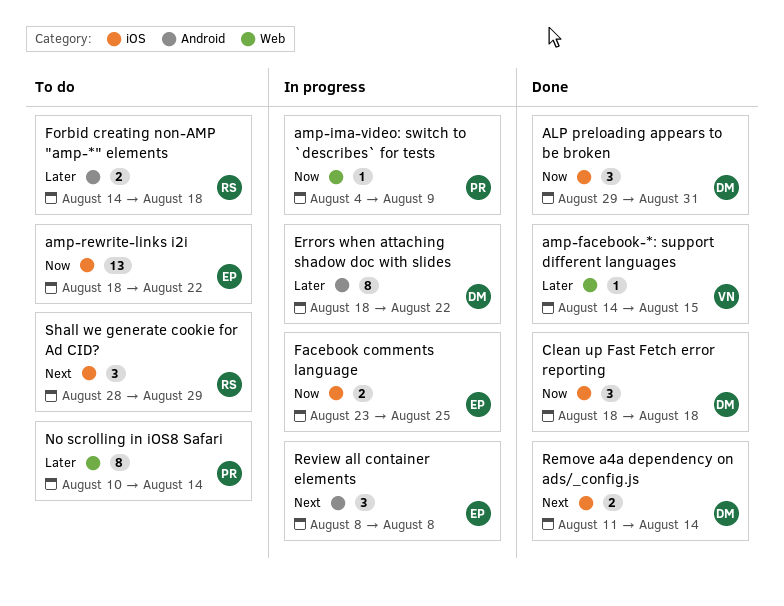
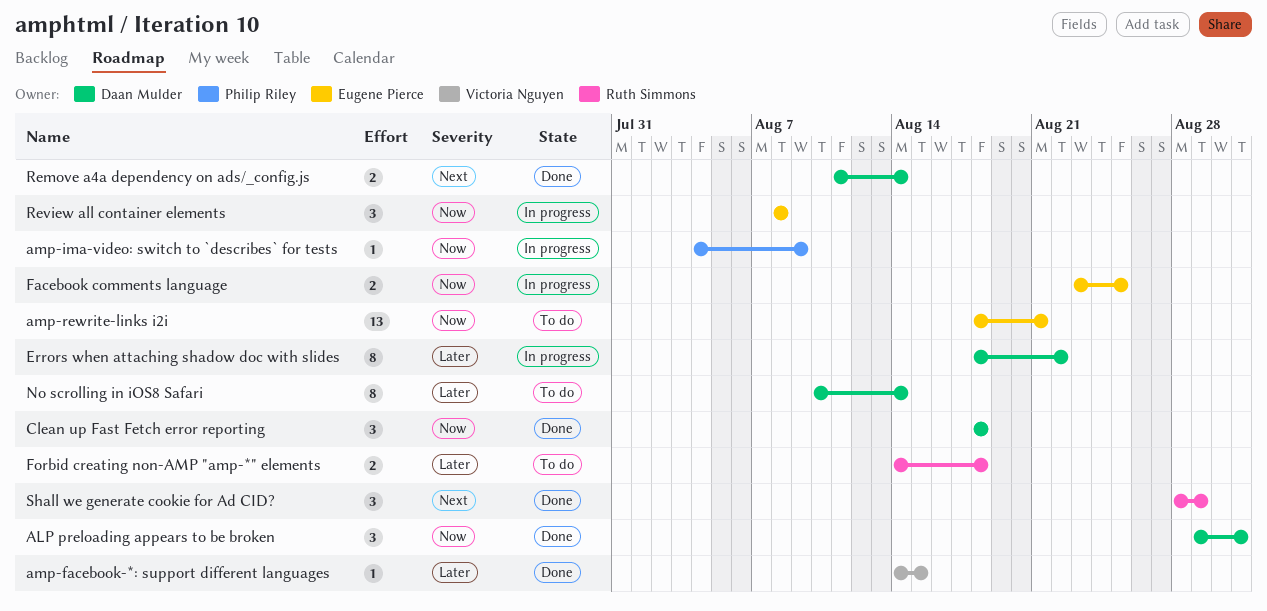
amp-rewrite-links i2i, due: Aug 22 -> Aug 21
No scrolling in iOS8 Safari, owner: Philip Riley -> Daan Mulder
Review all container elements, priority: Next -> Now
Shall we generate cookie for Ad CID?, status: To do -> Done

